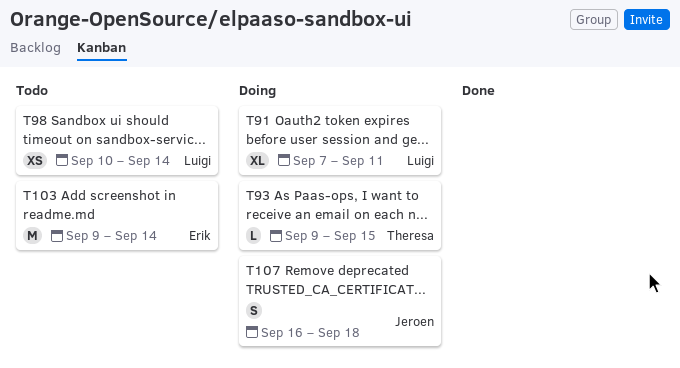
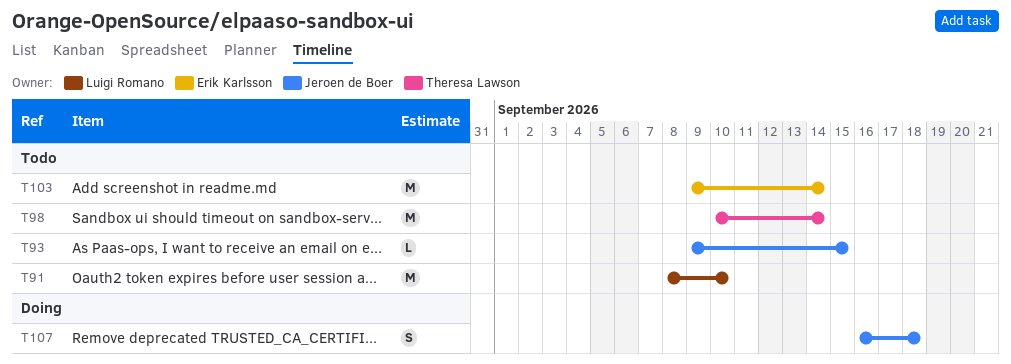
T91, status: Doing -> Todo
T91, estimate: XL -> M
T91, start: Sep 7 -> Sep 8
T91, due: Sep 11 -> Sep 10
T93, status: Doing -> Todo
T93, owner: Theresa Lawson -> Jeroen de Boer
T98, owner: Luigi Romano -> Theresa Lawson
T98, estimate: XS -> M

